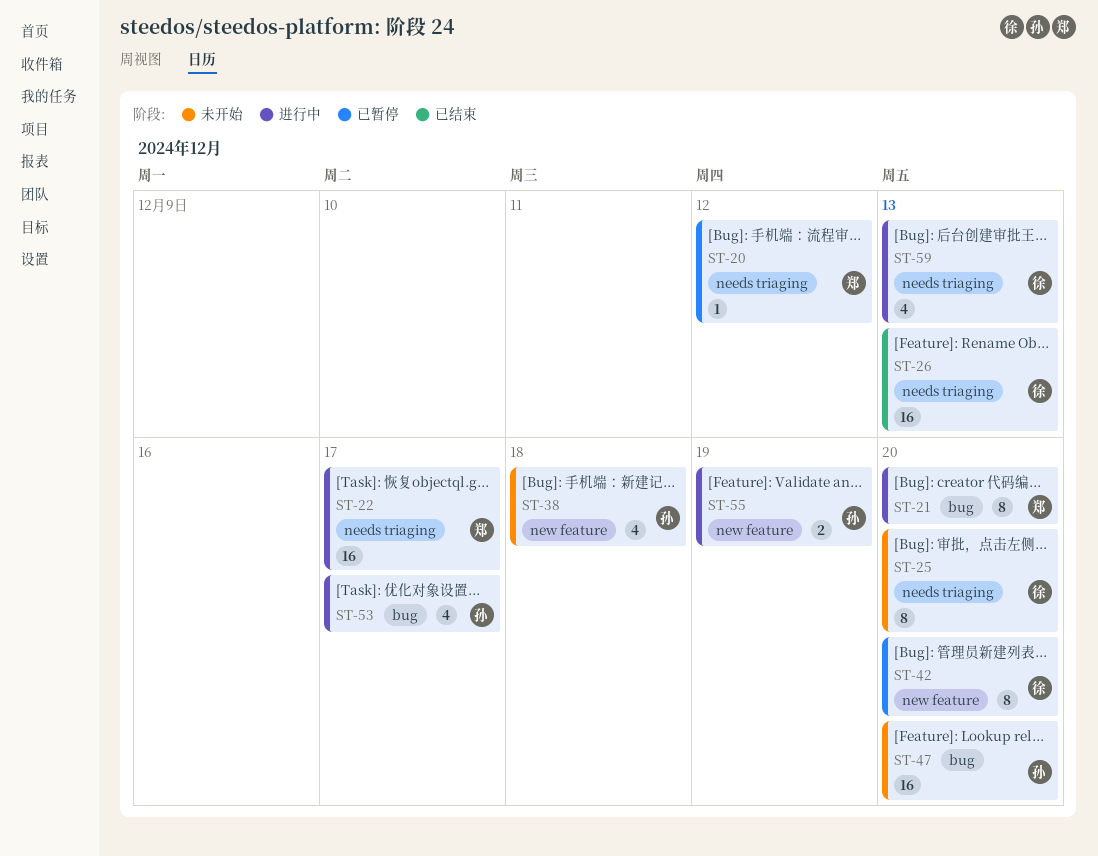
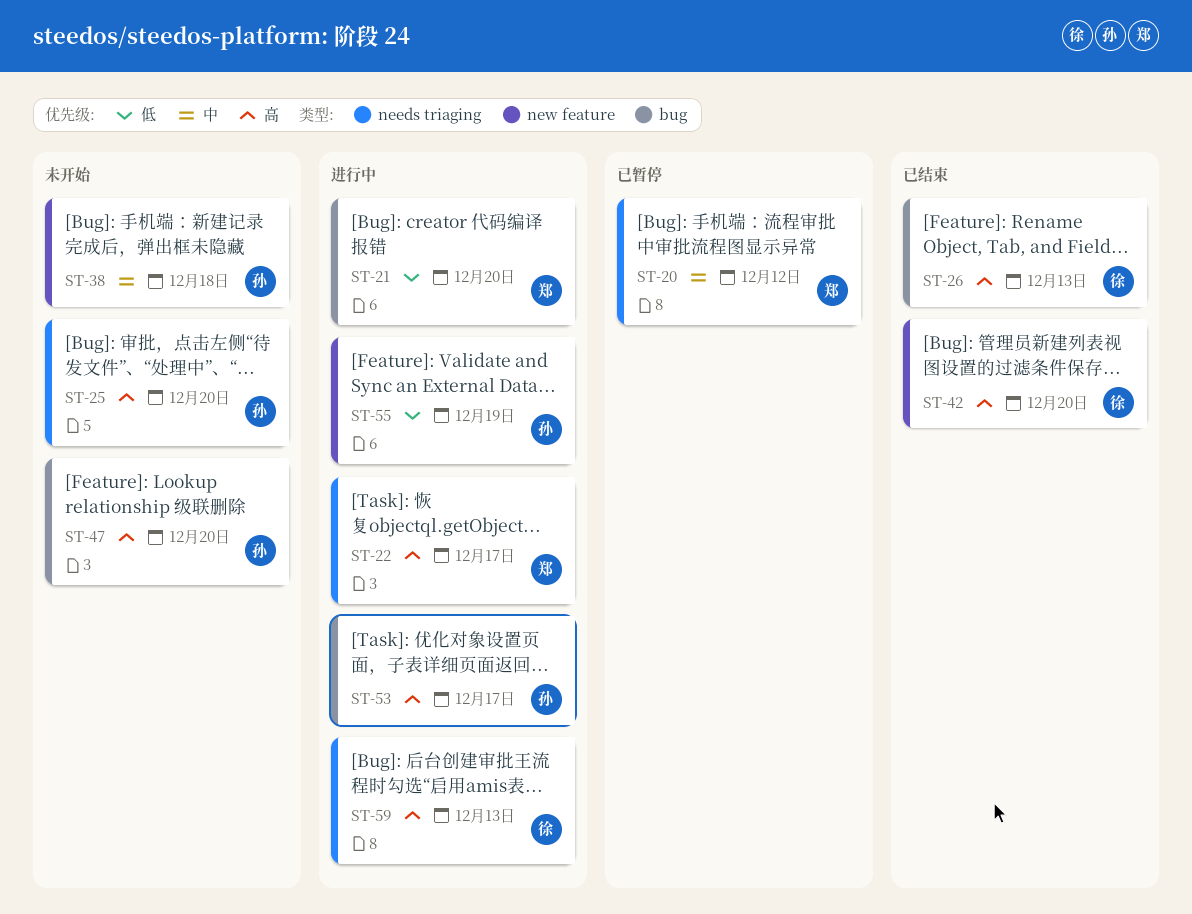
ST-25, owner: 徐 -> 孙
ST-26, label: needs triaging -> bug
ST-42, status: 已暂停 -> 已结束

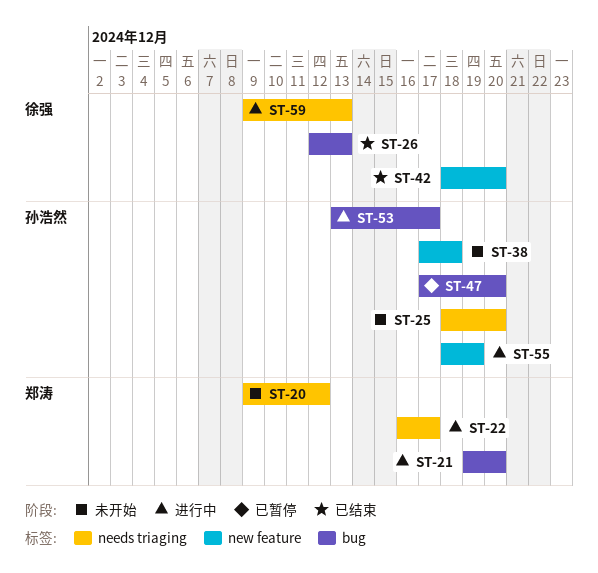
ST-20, status: 已暂停 -> 未开始
ST-47, status: 未开始 -> 已暂停

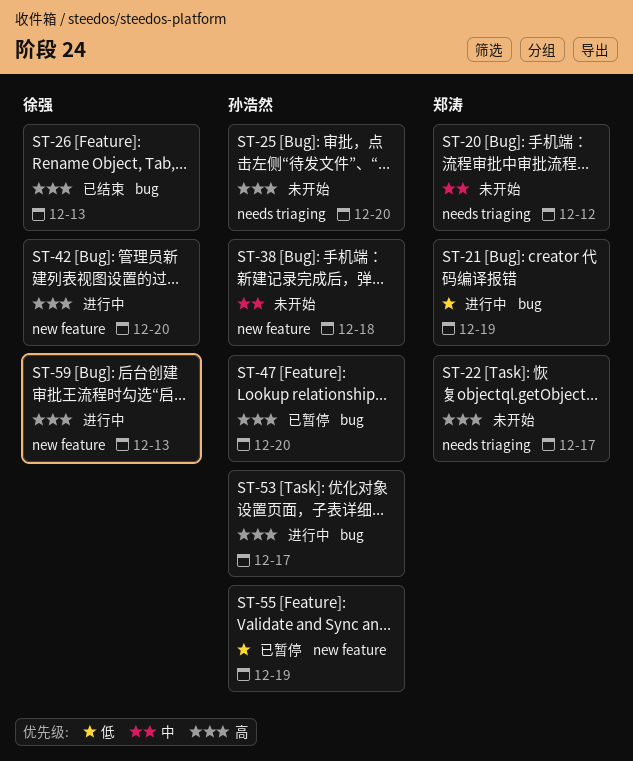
ST-21, due: Dec 20 -> Dec 19
ST-22, status: 进行中 -> 未开始
ST-42, status: 已结束 -> 进行中
ST-55, status: 进行中 -> 已暂停
ST-59, label: needs triaging -> new feature

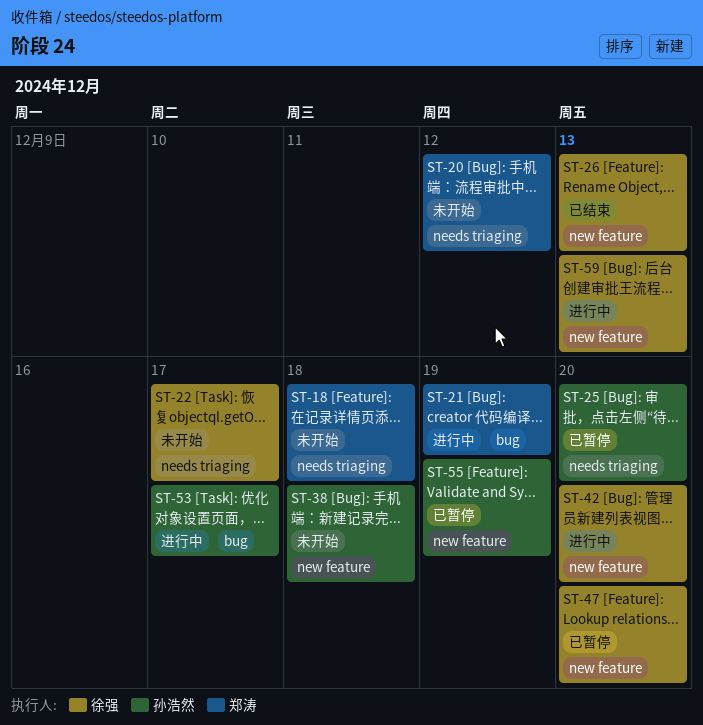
ST-18: none -> present
ST-22, owner: 郑涛 -> 徐强
ST-25, status: 未开始 -> 已暂停
ST-26, label: bug -> new feature
ST-47, owner: 孙浩然 -> 徐强
ST-47, label: bug -> new feature

